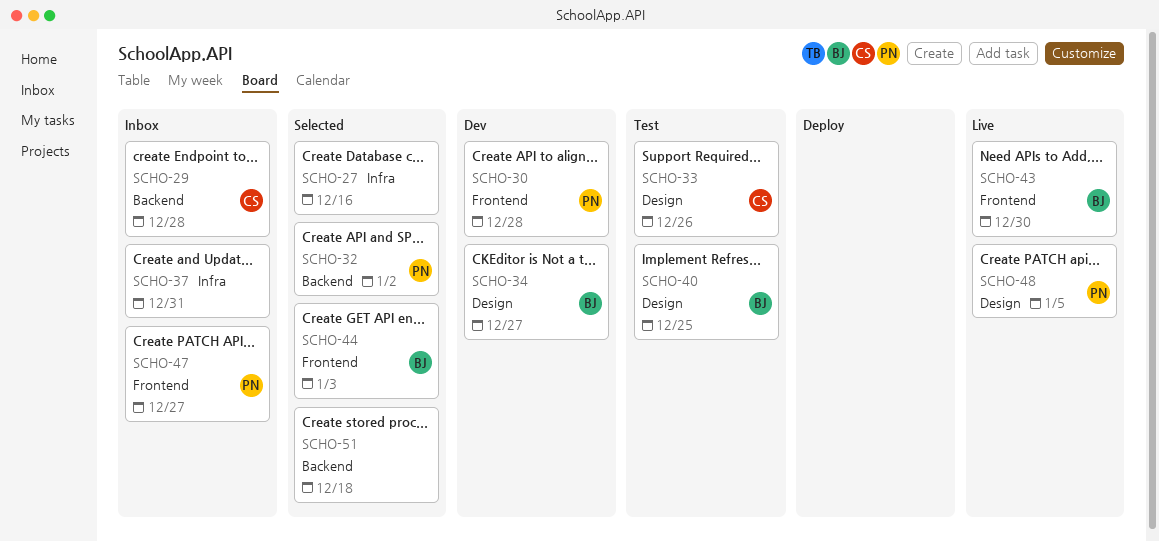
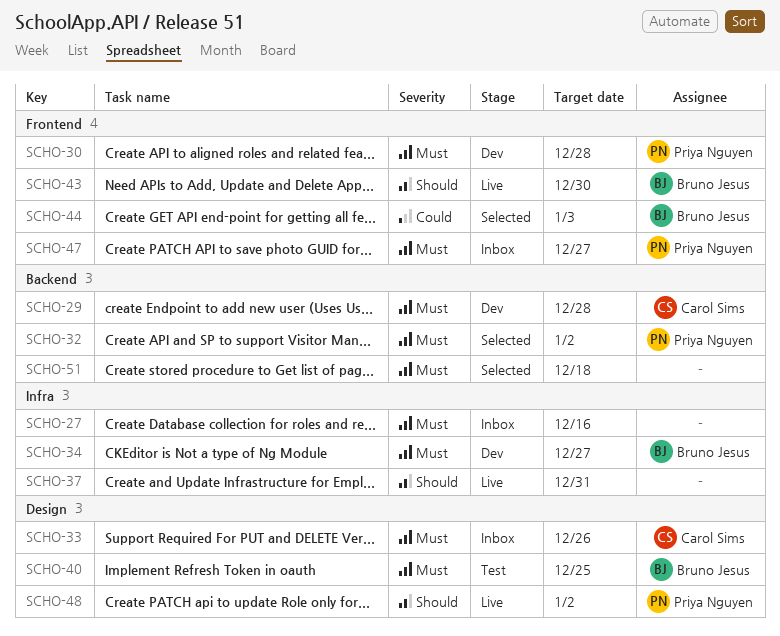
SCHO-27, status: Selected -> Inbox
SCHO-29, status: Inbox -> Dev
SCHO-33, status: Test -> Inbox
SCHO-34, label: Design -> Infra
SCHO-37, status: Inbox -> Live
SCHO-48, due: Jan 5 -> Jan 2

